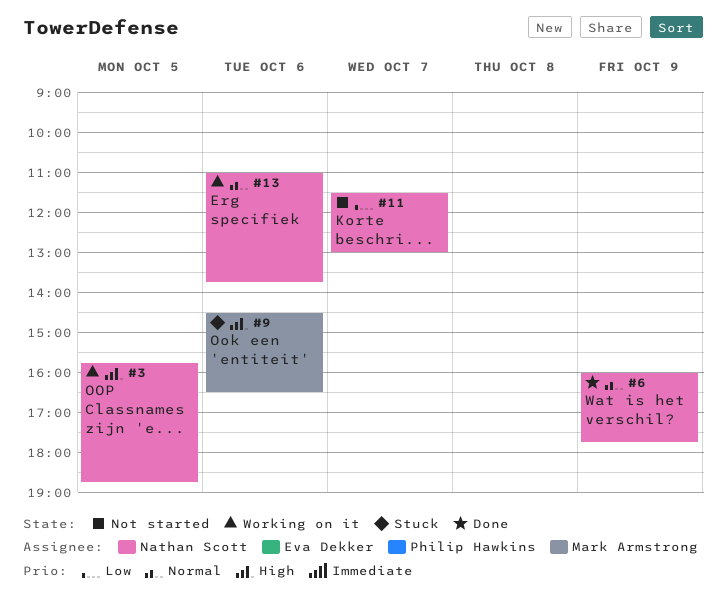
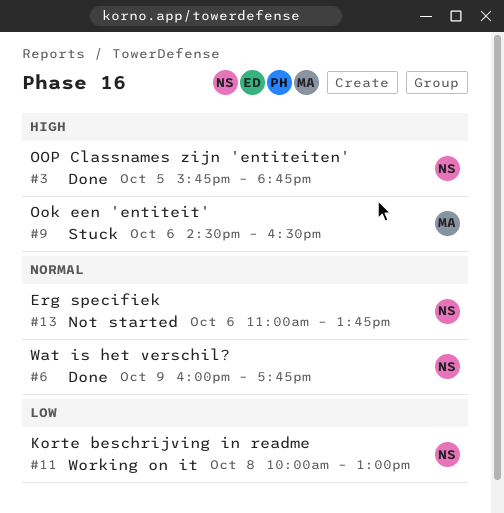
#3, status: Working on it -> Done
#11, status: Not started -> Working on it
#11, day: Oct 7 -> Oct 8
#11, begins: 11:30 -> 10:00
#13, status: Working on it -> Not started

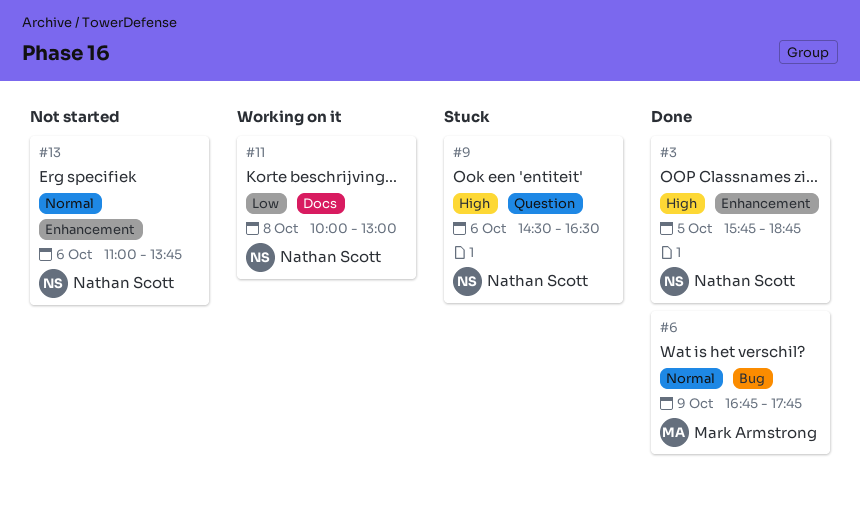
#6, owner: Nathan Scott -> Mark Armstrong
#6, begins: 16:00 -> 16:45
#9, owner: Mark Armstrong -> Nathan Scott

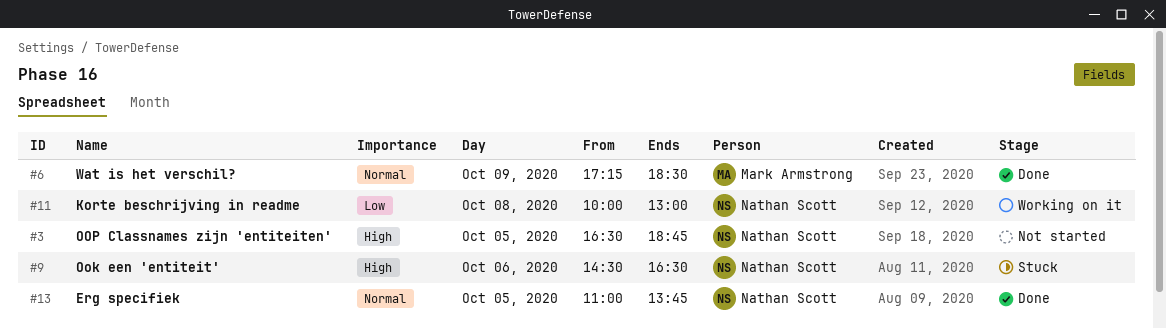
#3, status: Done -> Not started
#3, begins: 15:45 -> 16:30
#6, begins: 16:45 -> 17:15
#6, ends: 17:45 -> 18:30
#13, status: Not started -> Done
#13, day: Oct 6 -> Oct 5

